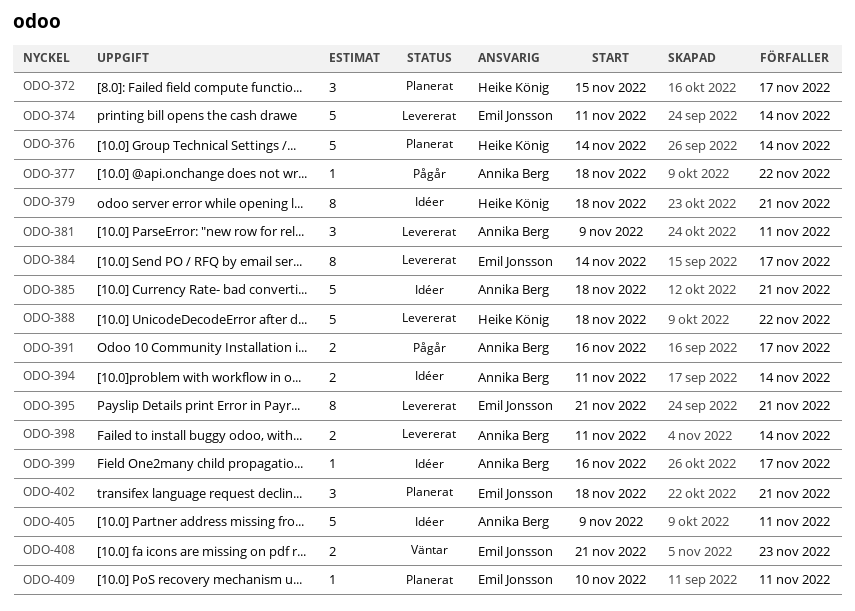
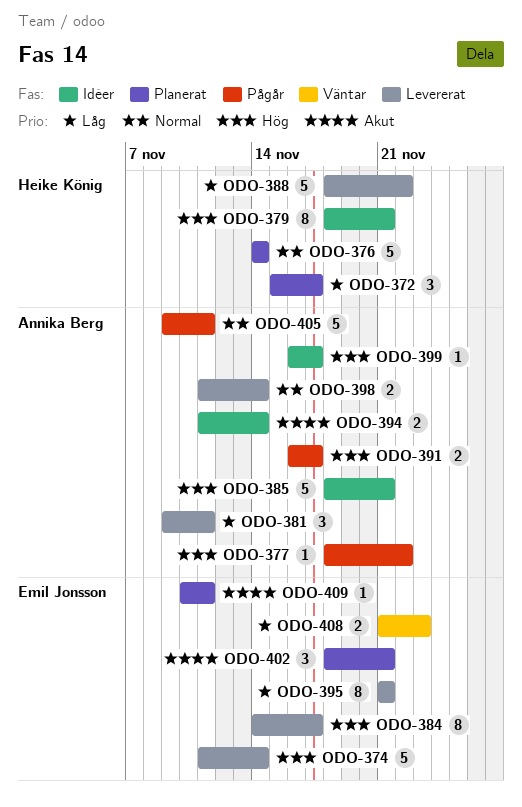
ODO-405, status: Idéer -> Pågår

